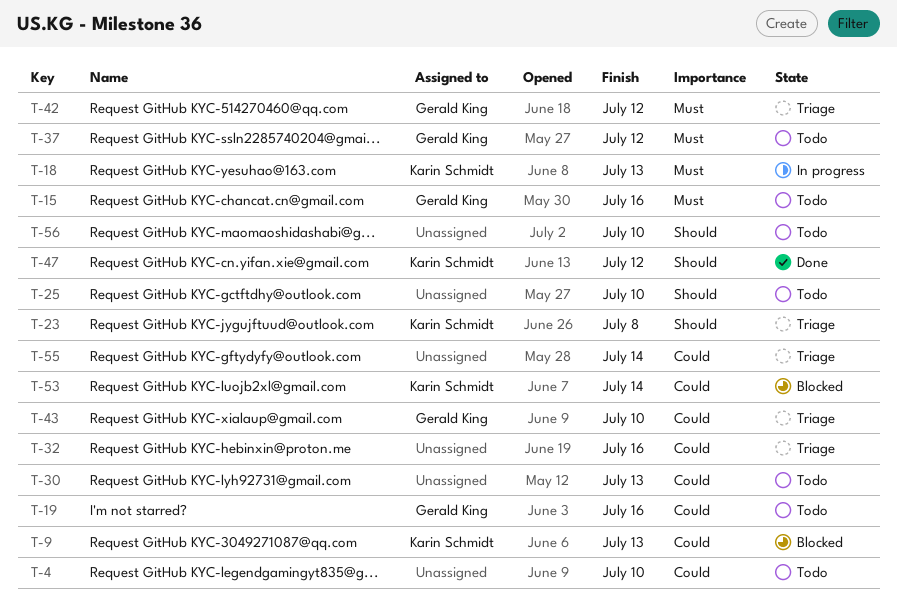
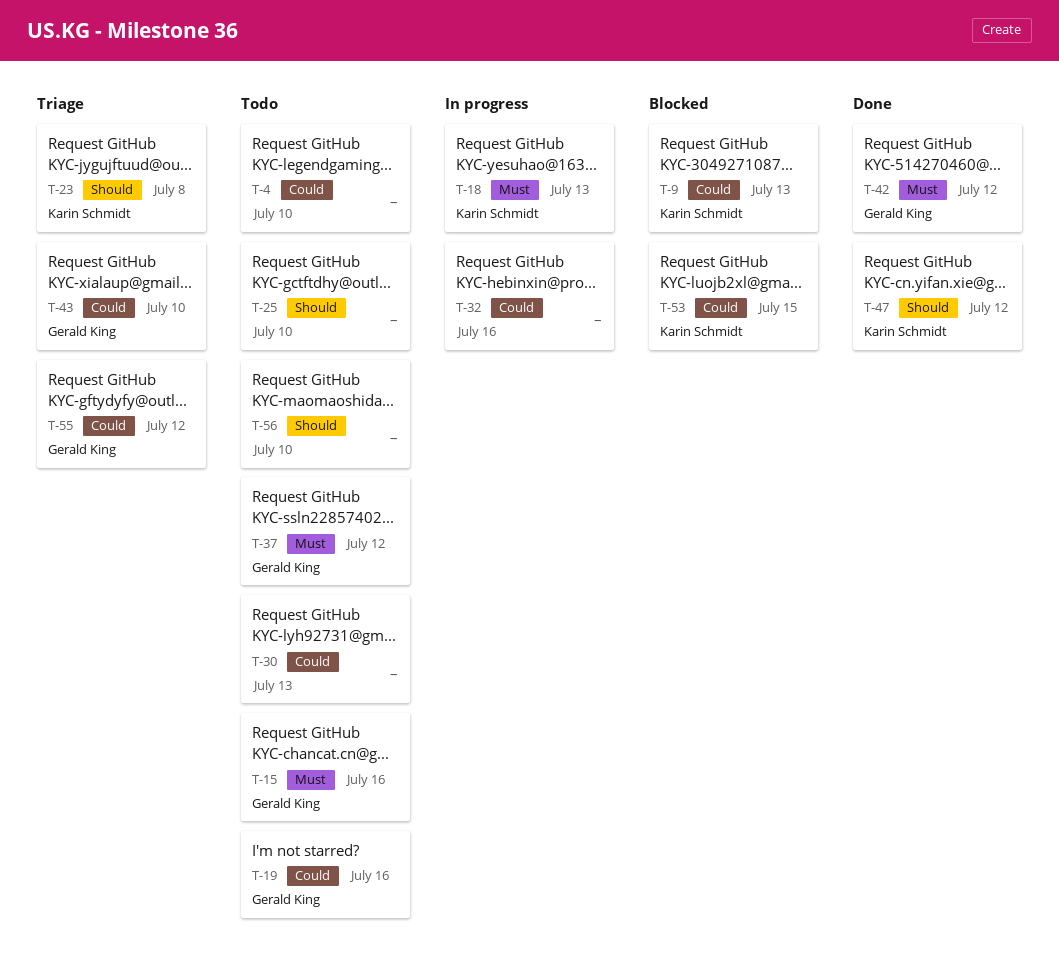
T-32, status: Triage -> In progress
T-42, status: Triage -> Done
T-53, due: Jul 14 -> Jul 15
T-55, owner: none -> Gerald King
T-55, due: Jul 14 -> Jul 12

